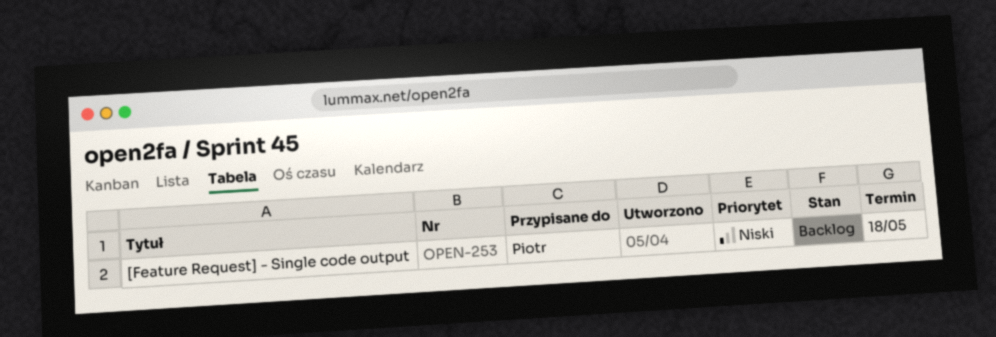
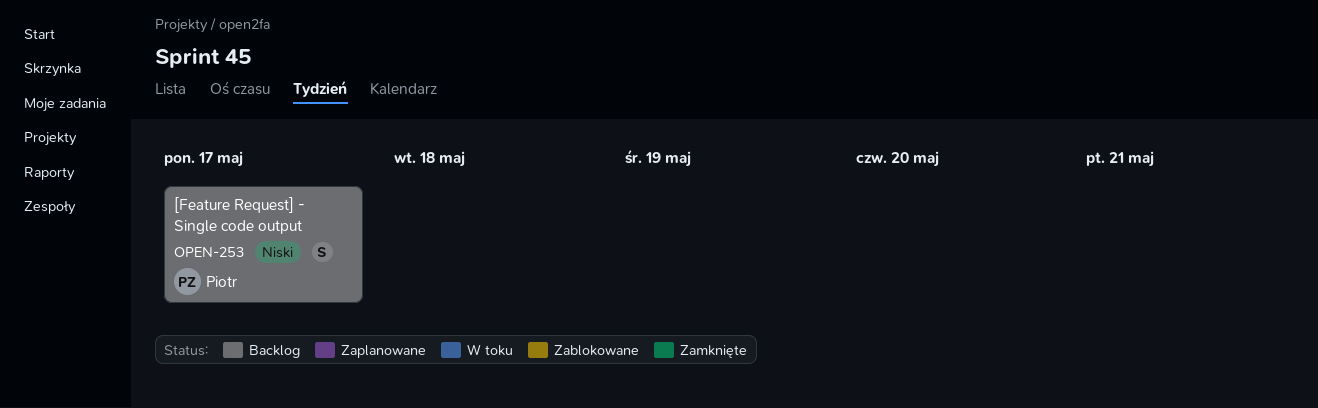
OPEN-253, due: May 18 -> May 17

